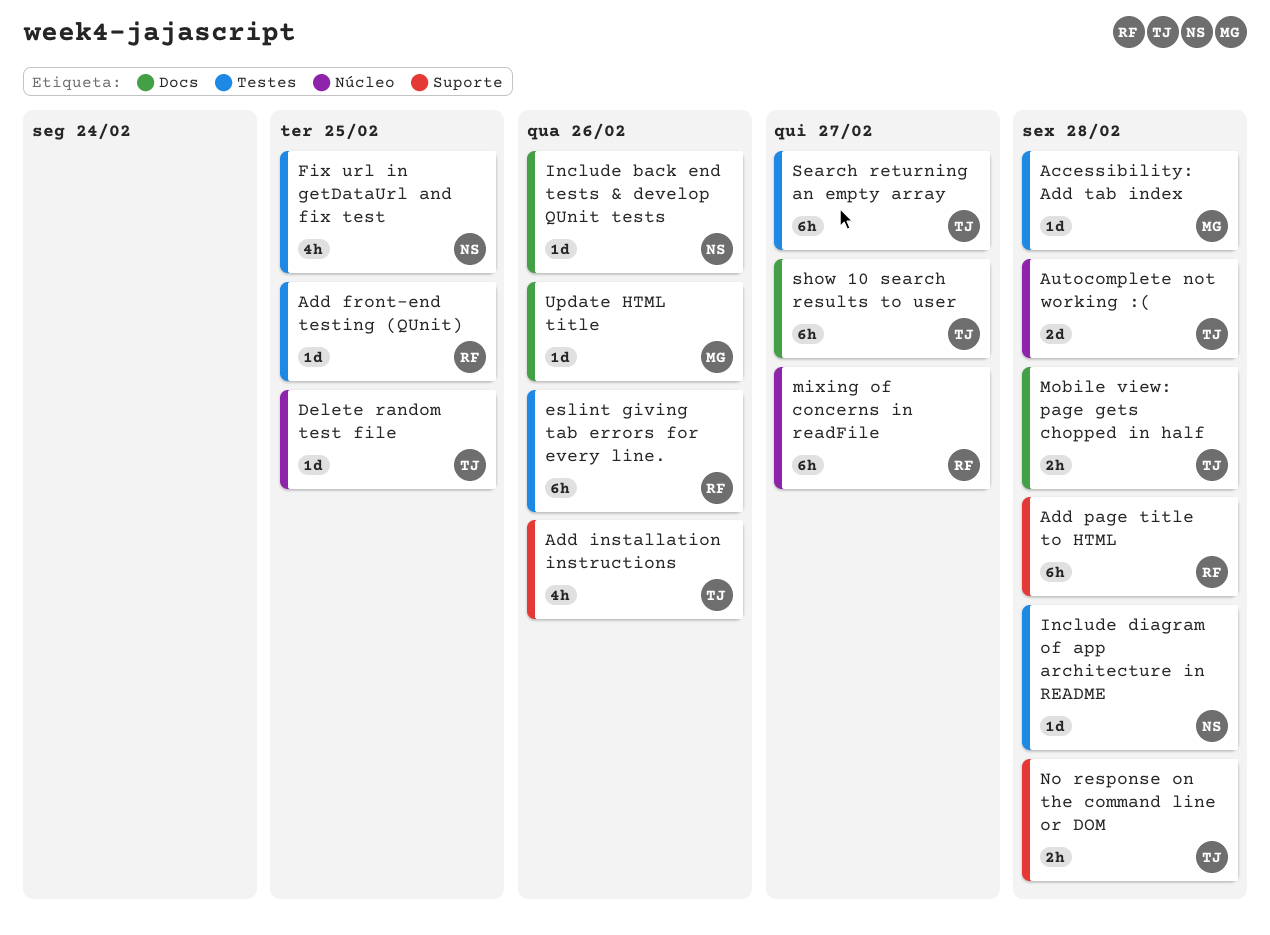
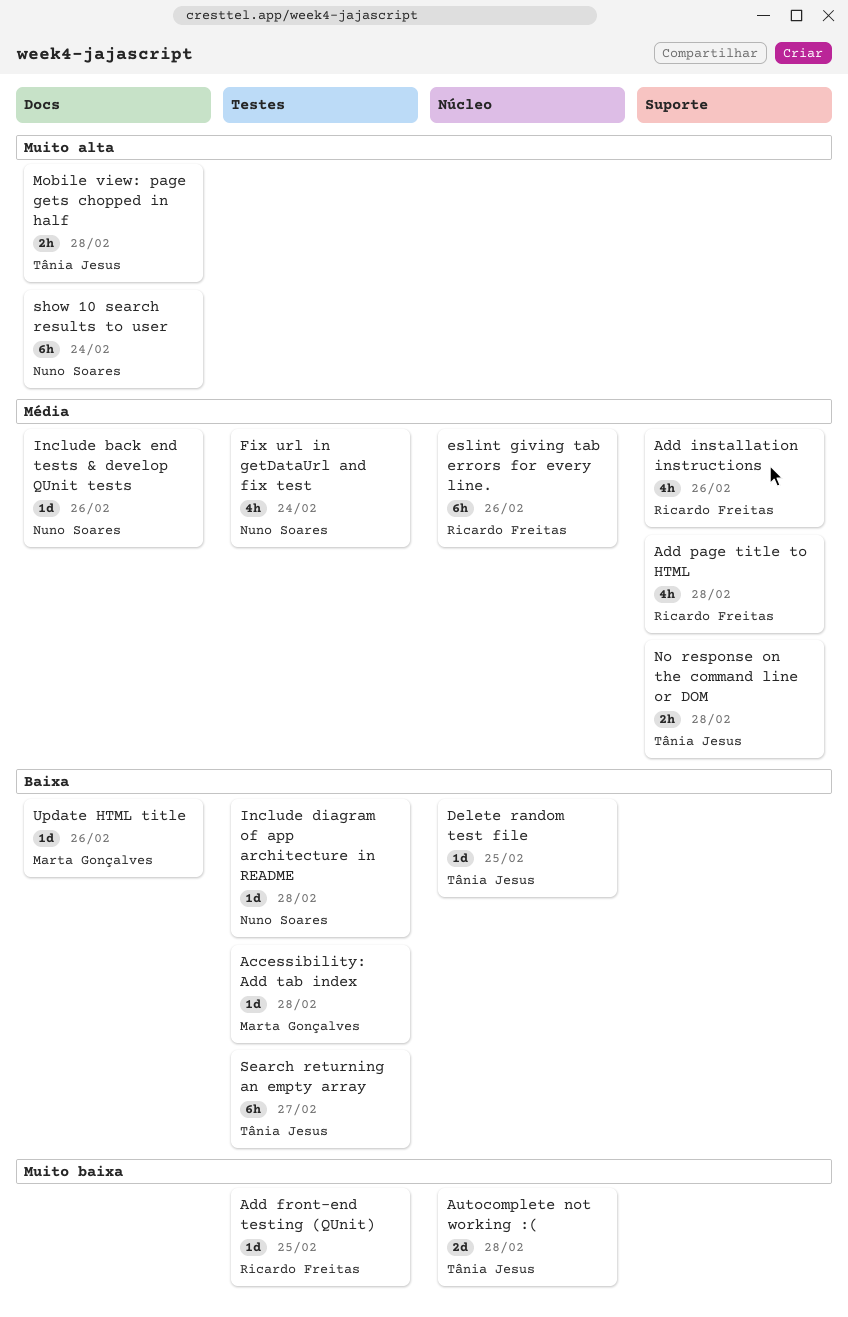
Add installation instructions, owner: Tânia Jesus -> Ricardo Freitas
Add page title to HTML, estimate: 6h -> 4h
eslint giving tab errors for every line., label: Testes -> Núcleo
Fix url in getDataUrl and fix test, due: Feb 25 -> Feb 24
mixing of concerns in readFile: present -> none
show 10 search results to user, owner: Tânia Jesus -> Nuno Soares
show 10 search results to user, due: Feb 27 -> Feb 24

